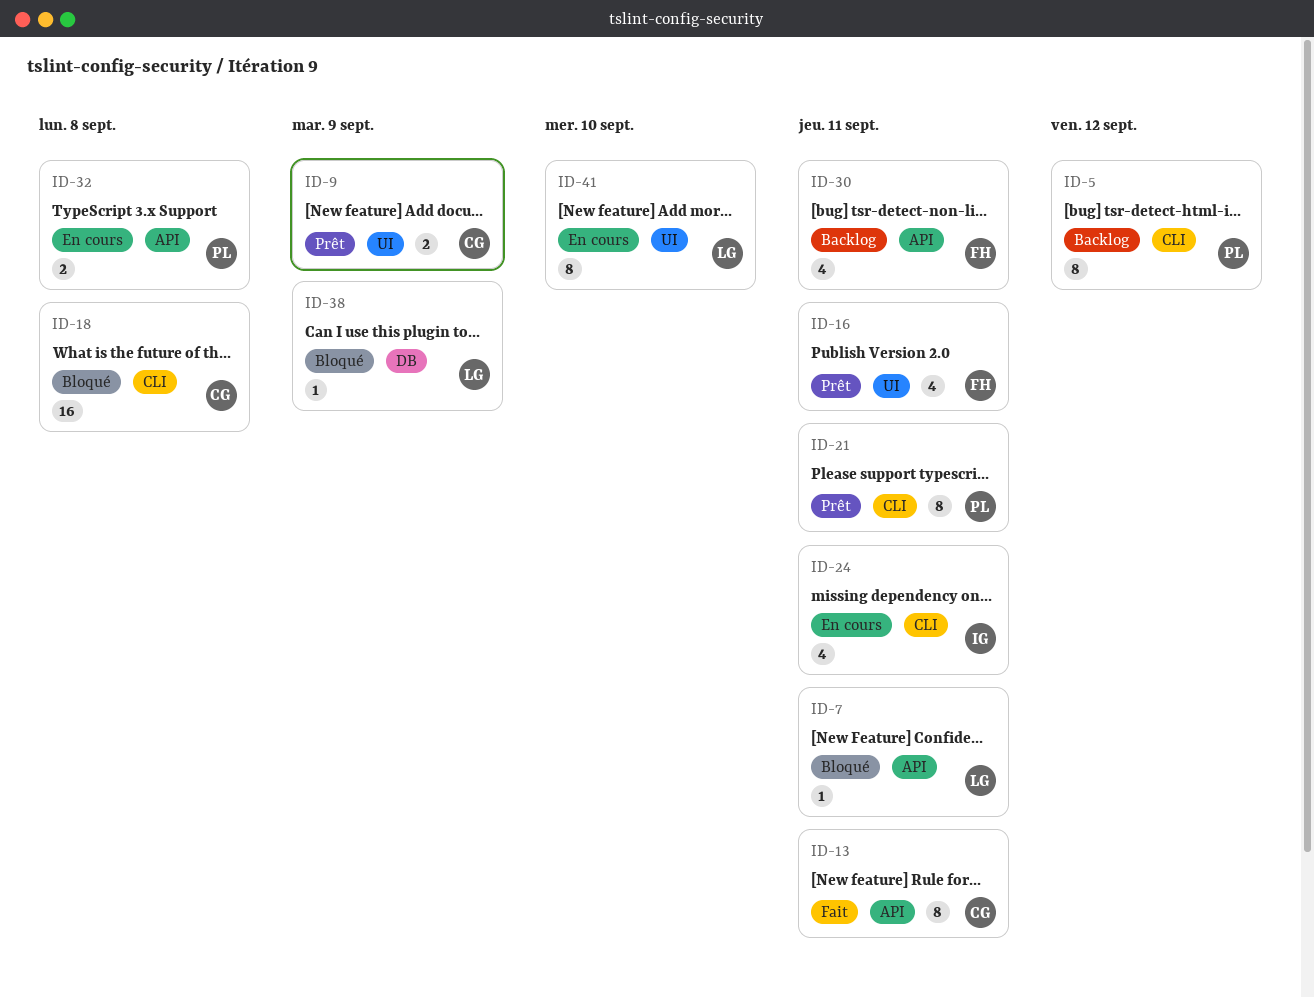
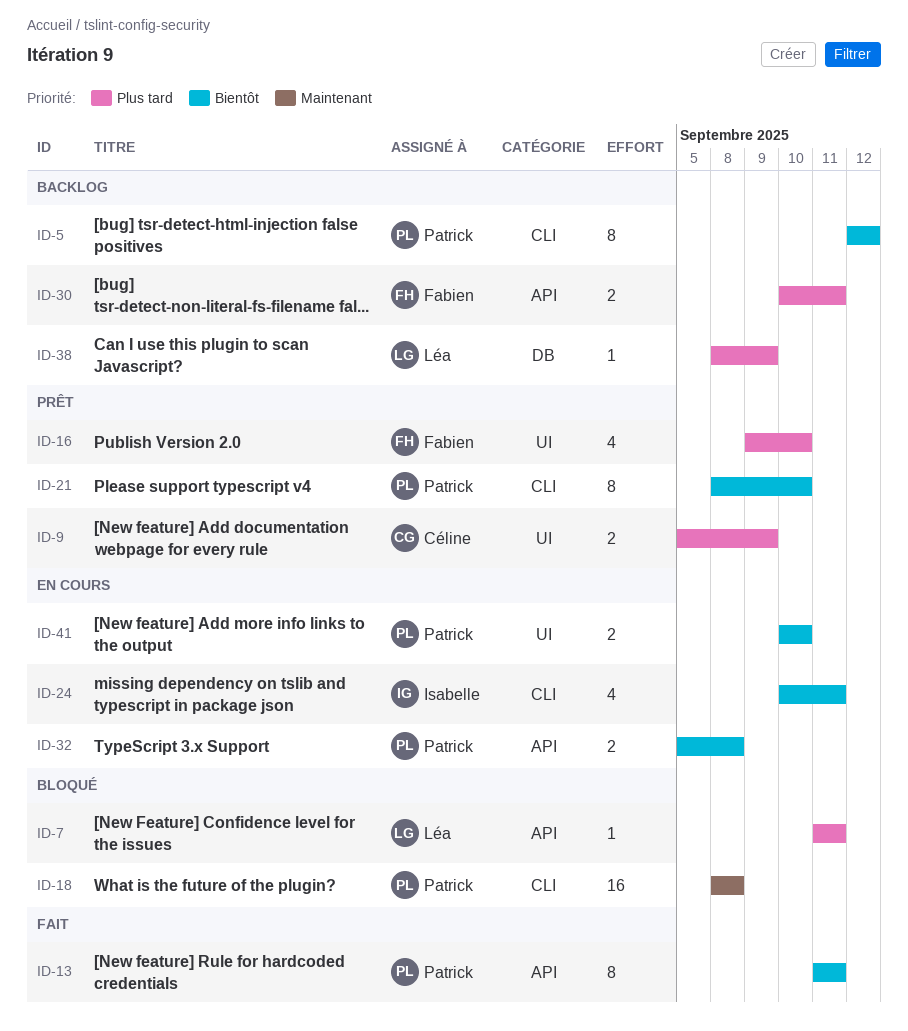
ID-13, owner: Céline -> Patrick
ID-16, due: Sep 11 -> Sep 10
ID-18, owner: Céline -> Patrick
ID-21, due: Sep 11 -> Sep 10
ID-30, estimate: 4 -> 2
ID-38, status: Bloqué -> Backlog
ID-41, owner: Léa -> Patrick
ID-41, estimate: 8 -> 2

